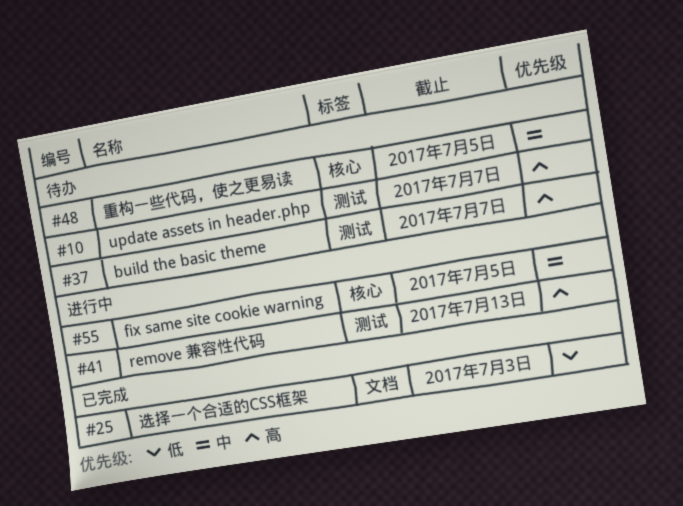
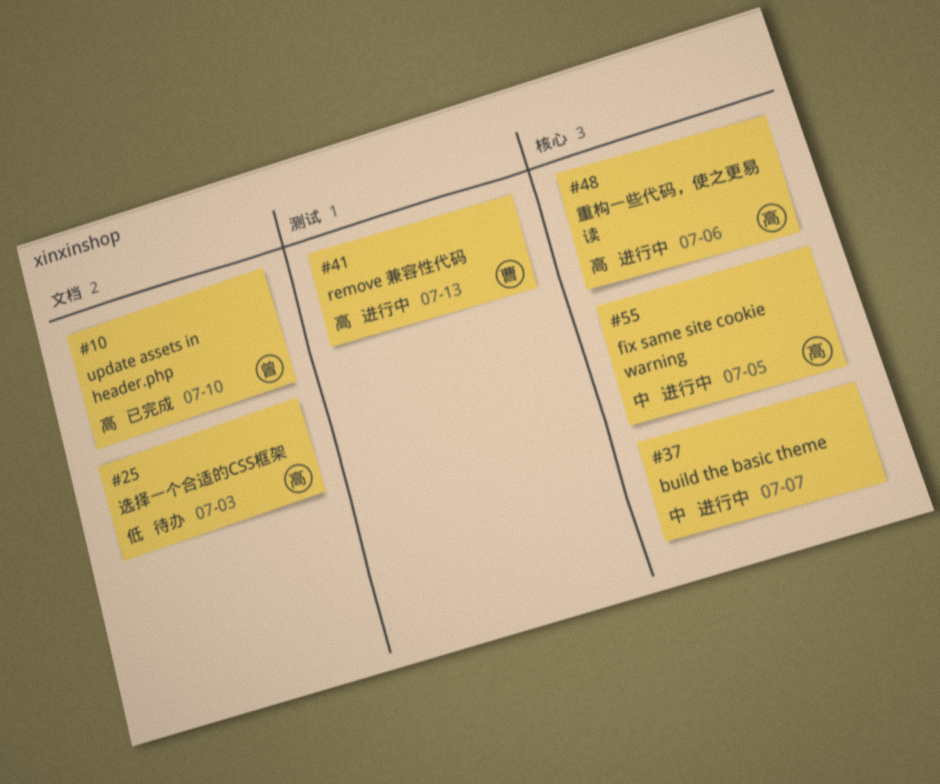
#10, status: 待办 -> 已完成
#10, label: 测试 -> 文档
#10, due: Jul 7 -> Jul 10
#25, status: 已完成 -> 待办
#37, status: 待办 -> 进行中
#37, priority: 高 -> 中
#37, label: 测试 -> 核心
#48, status: 待办 -> 进行中
#48, priority: 中 -> 高
#48, due: Jul 5 -> Jul 6

